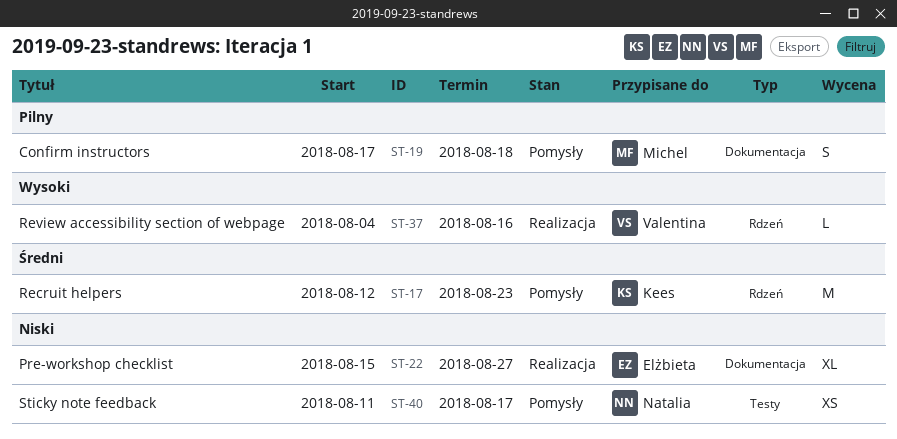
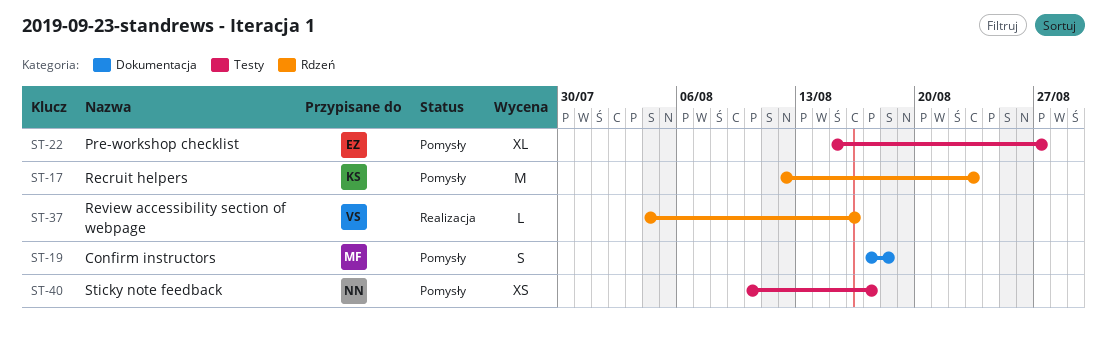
ST-22, status: Realizacja -> Pomysły
ST-22, label: Dokumentacja -> Testy
ST-40, start: Aug 11 -> Aug 10

